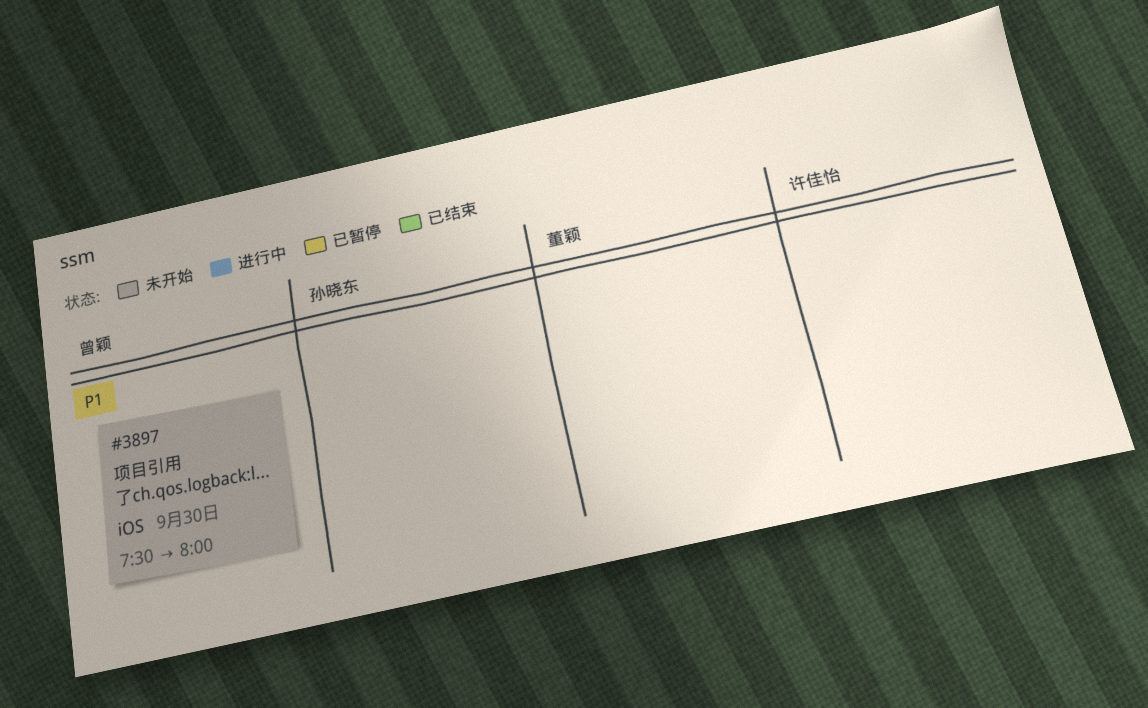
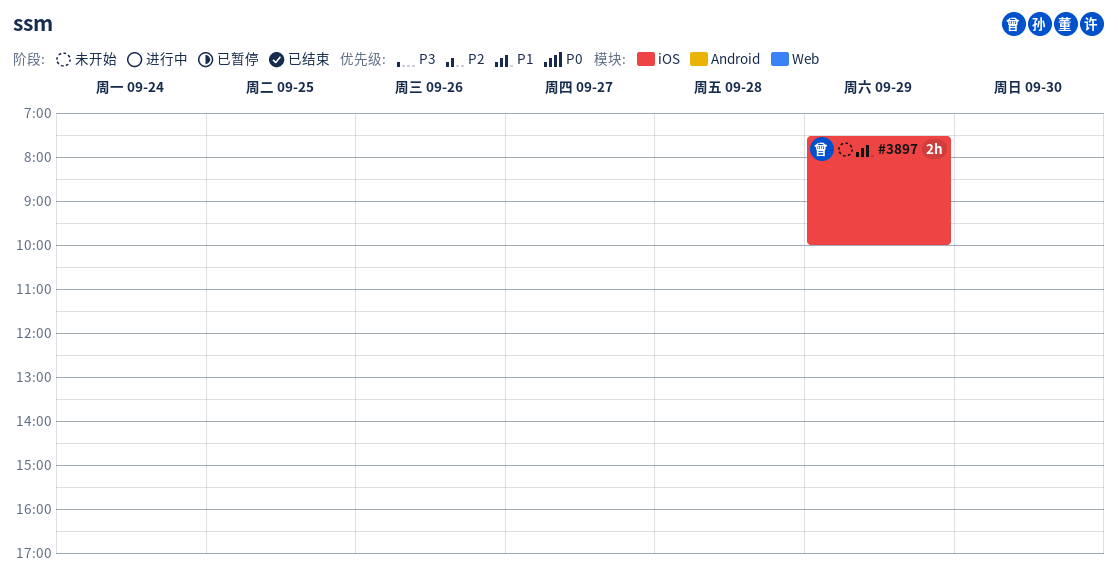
#3897, day: Sep 30 -> Sep 29
#3897, ends: 08:00 -> 10:00

